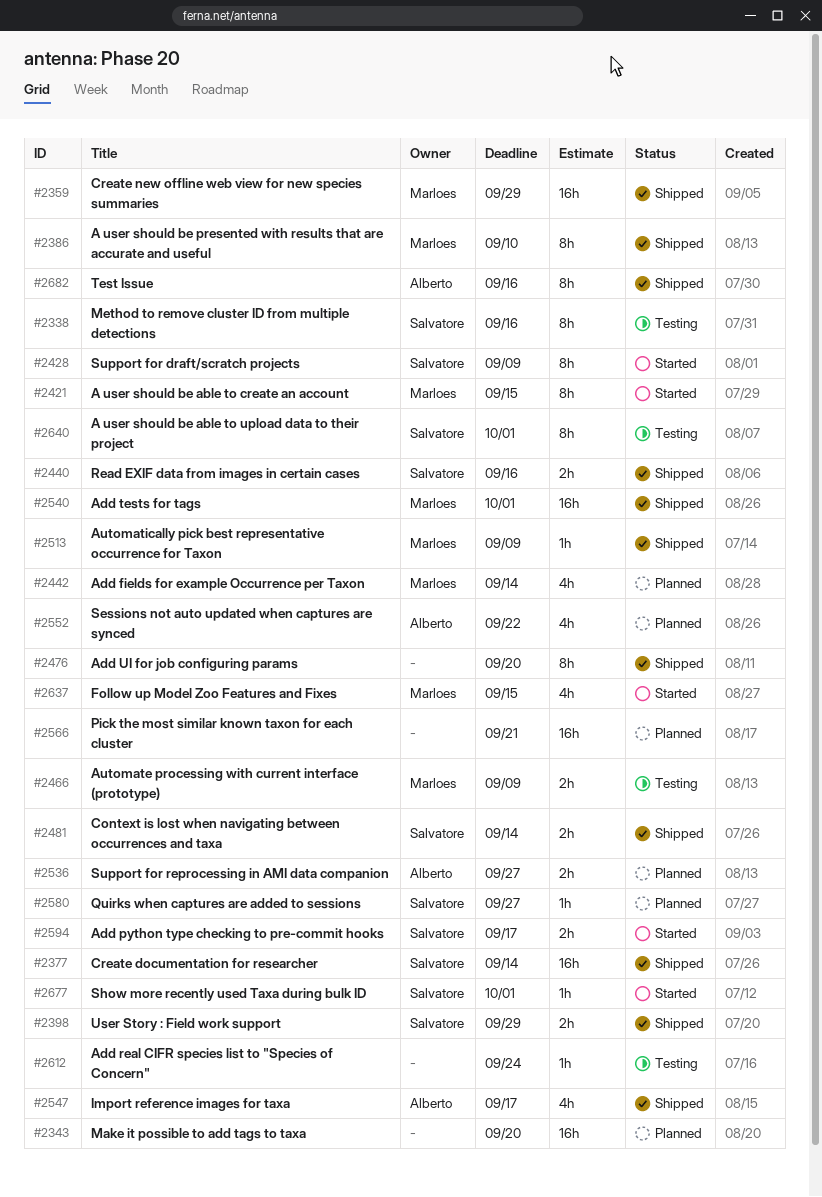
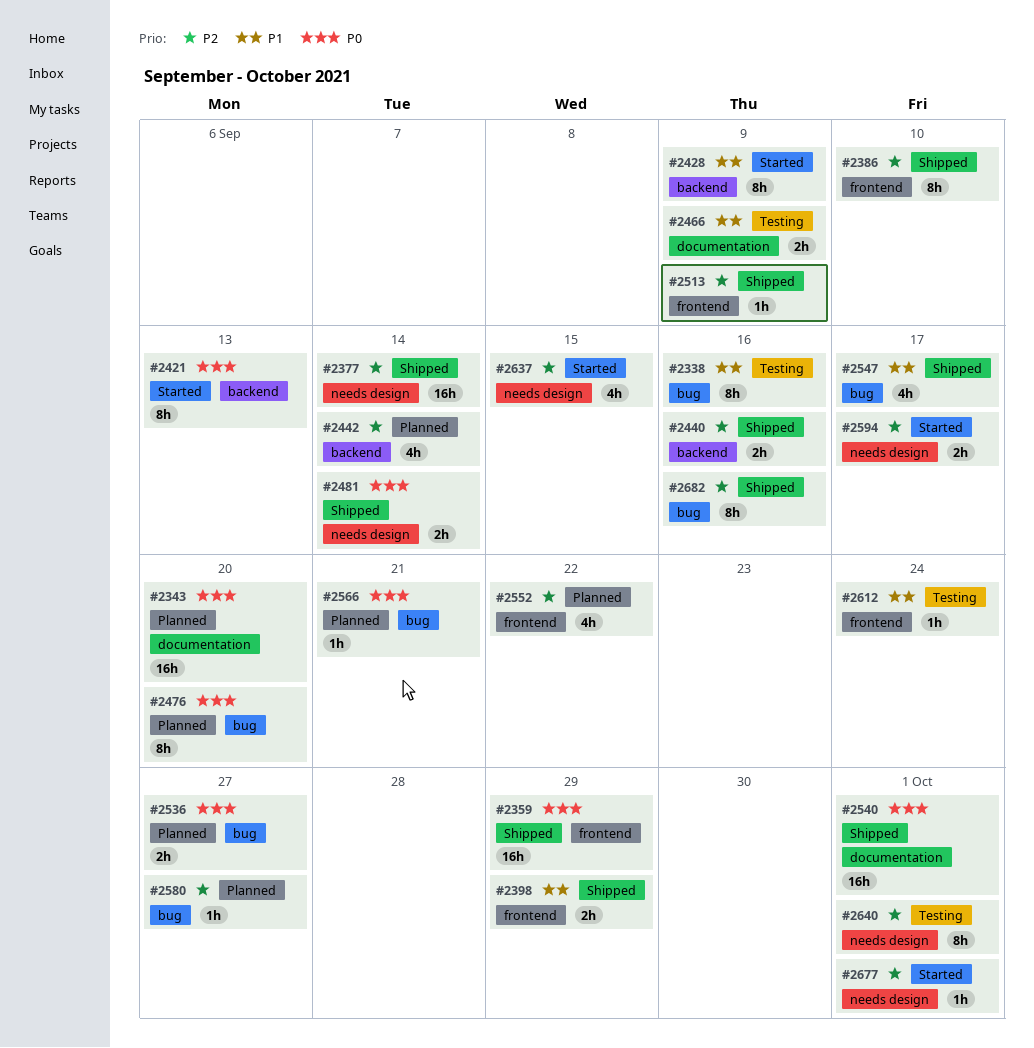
#2421, due: Sep 15 -> Sep 13
#2476, status: Shipped -> Planned
#2566, estimate: 16h -> 1h

